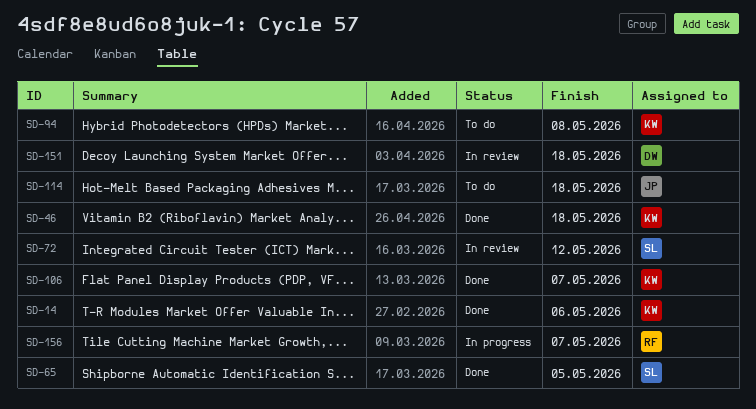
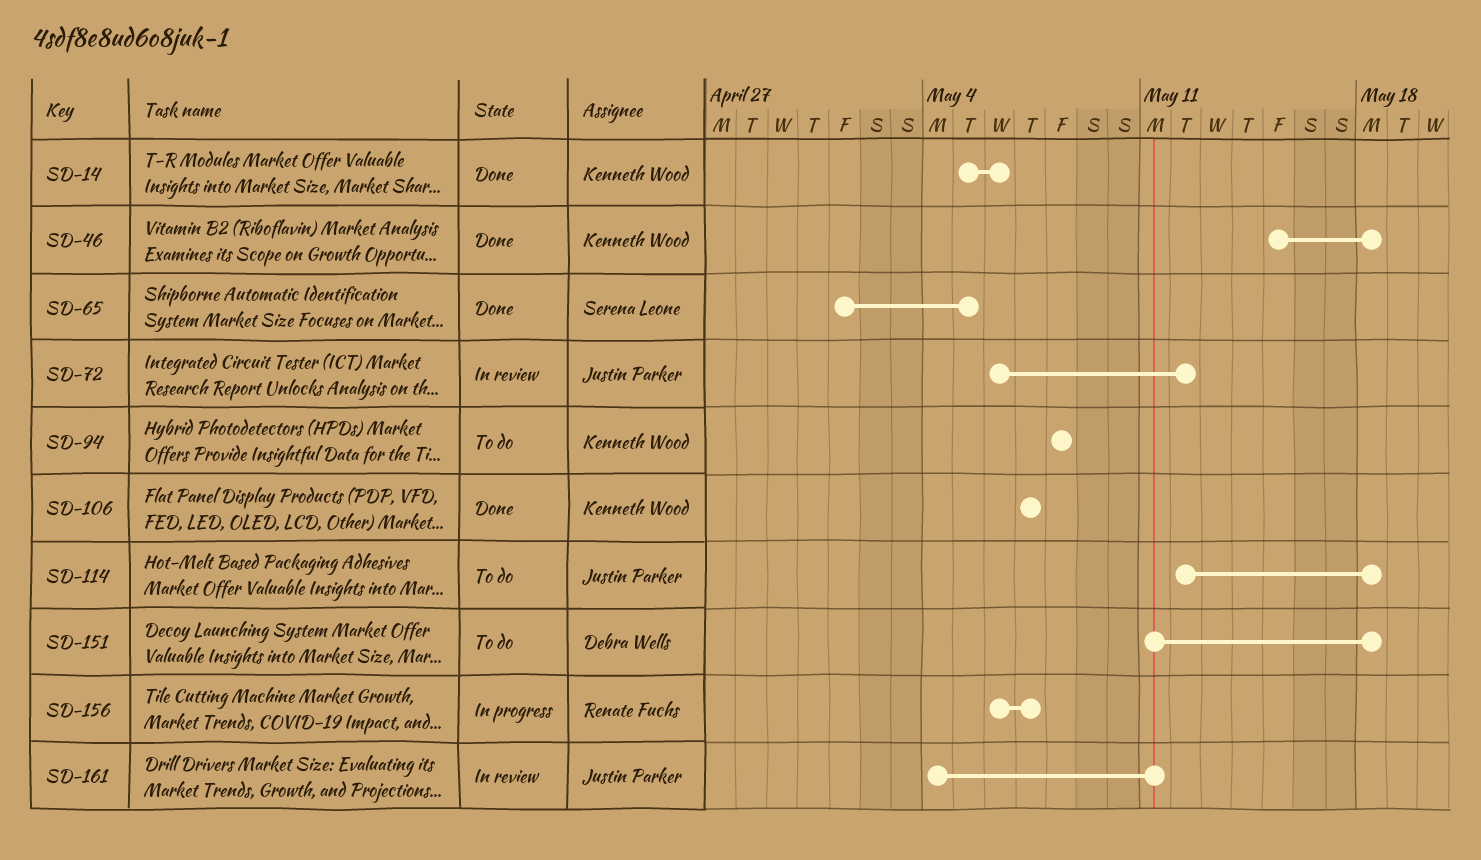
SD-72, owner: Serena Leone -> Justin Parker
SD-151, status: In review -> To do
SD-161: none -> present

